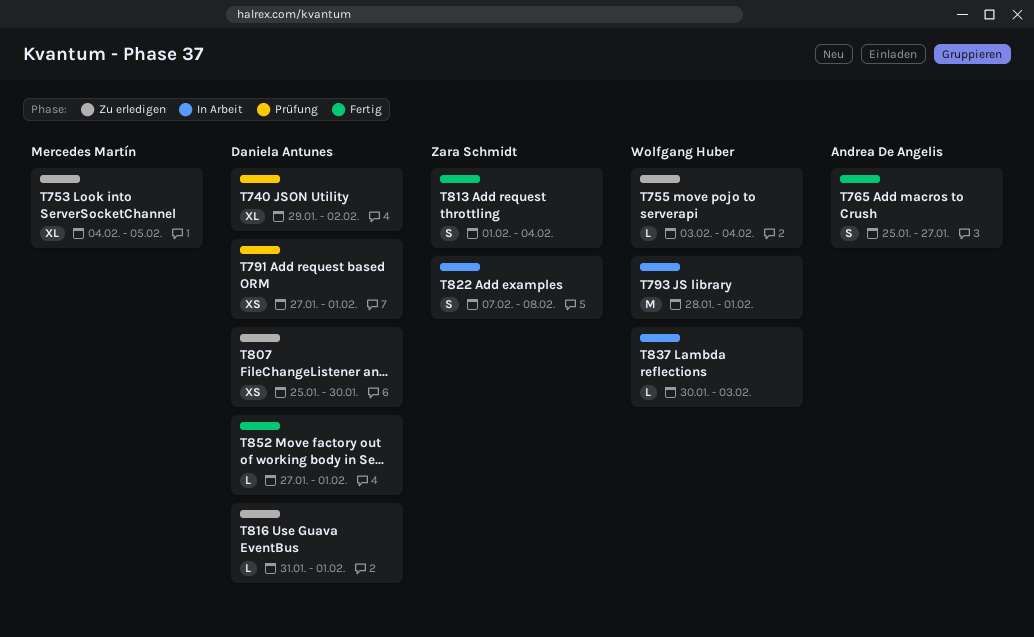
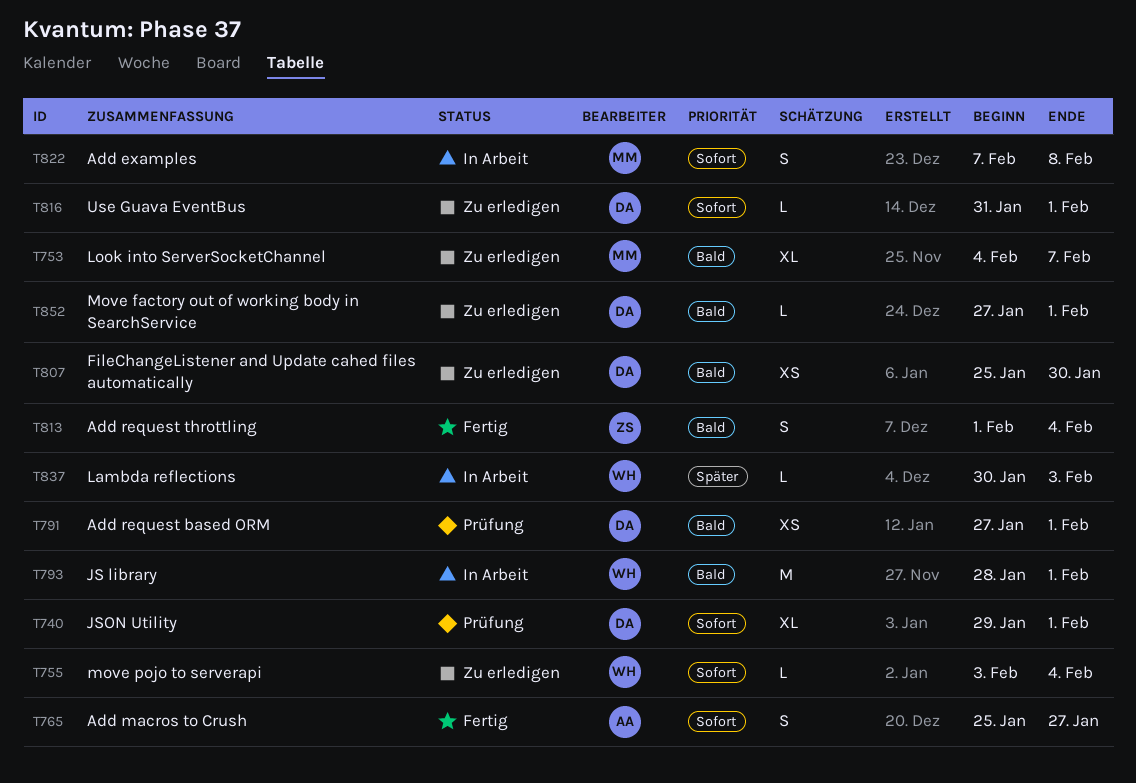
T740, due: Feb 2 -> Feb 1
T753, due: Feb 5 -> Feb 7
T822, owner: Zara Schmidt -> Mercedes Martín
T852, status: Fertig -> Zu erledigen

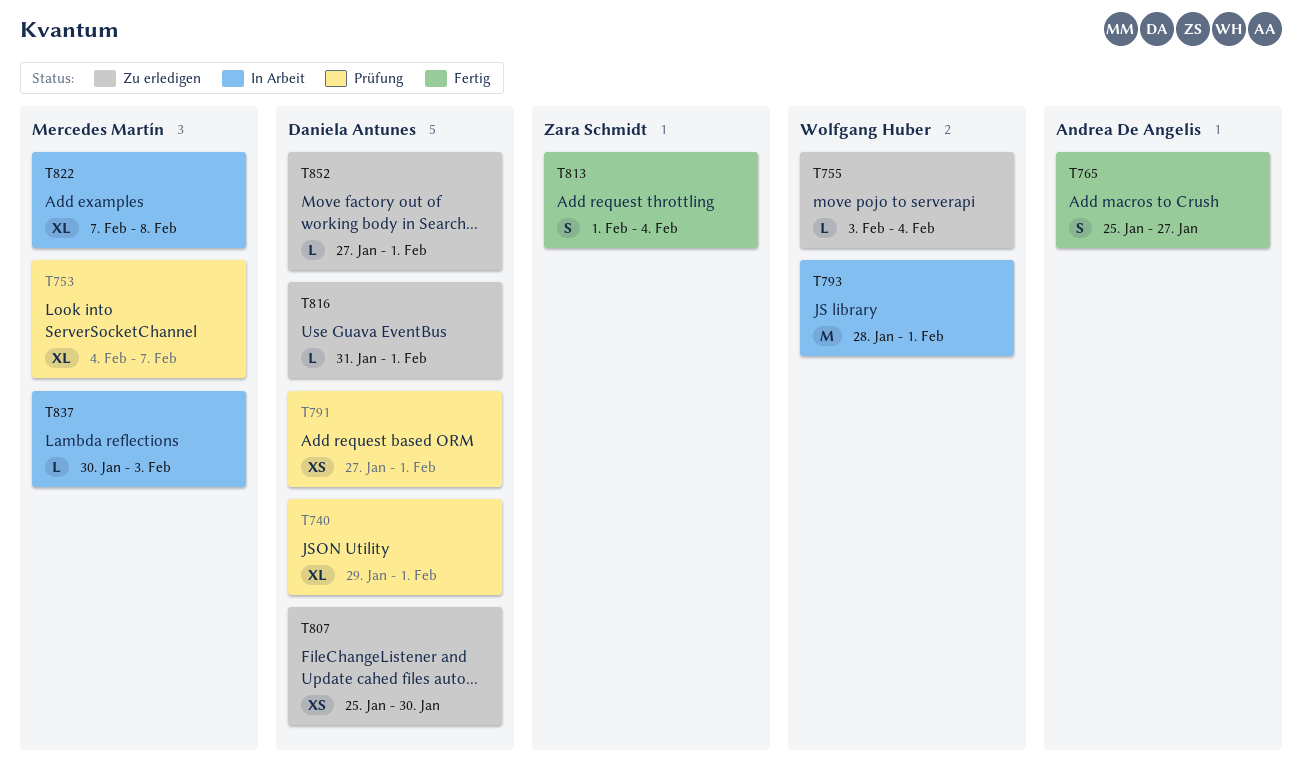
T753, status: Zu erledigen -> Prüfung
T822, estimate: S -> XL
T837, owner: Wolfgang Huber -> Mercedes Martín

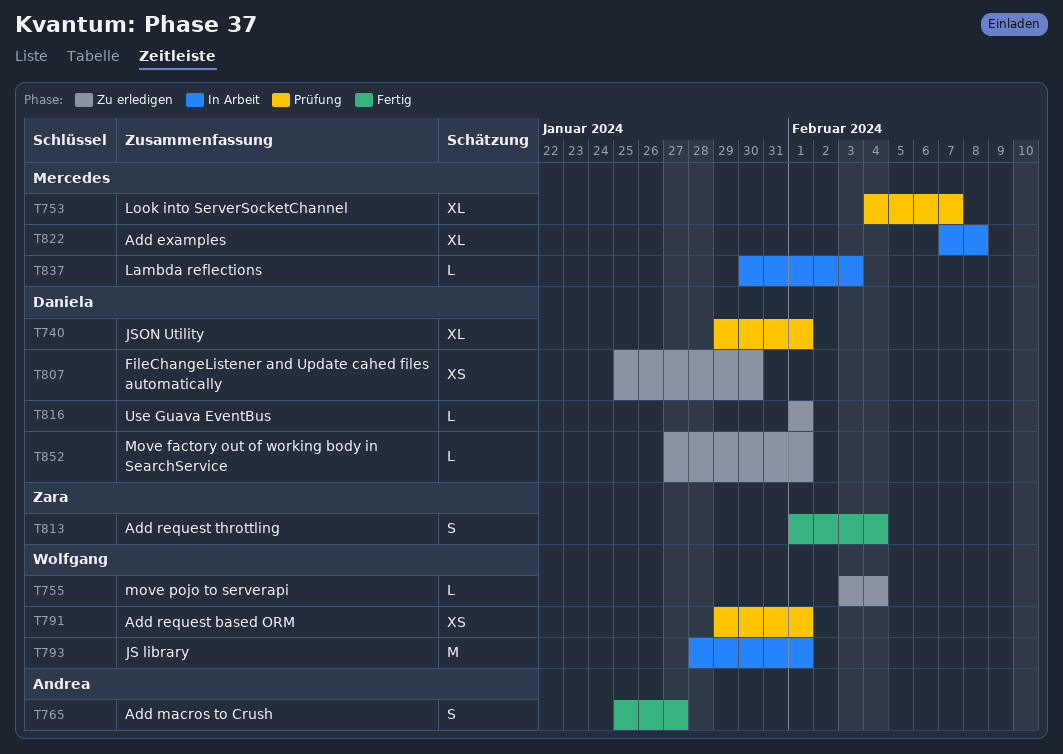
T791, owner: Daniela Antunes -> Wolfgang Huber
T791, start: Jan 27 -> Jan 29
T816, start: Jan 31 -> Feb 1

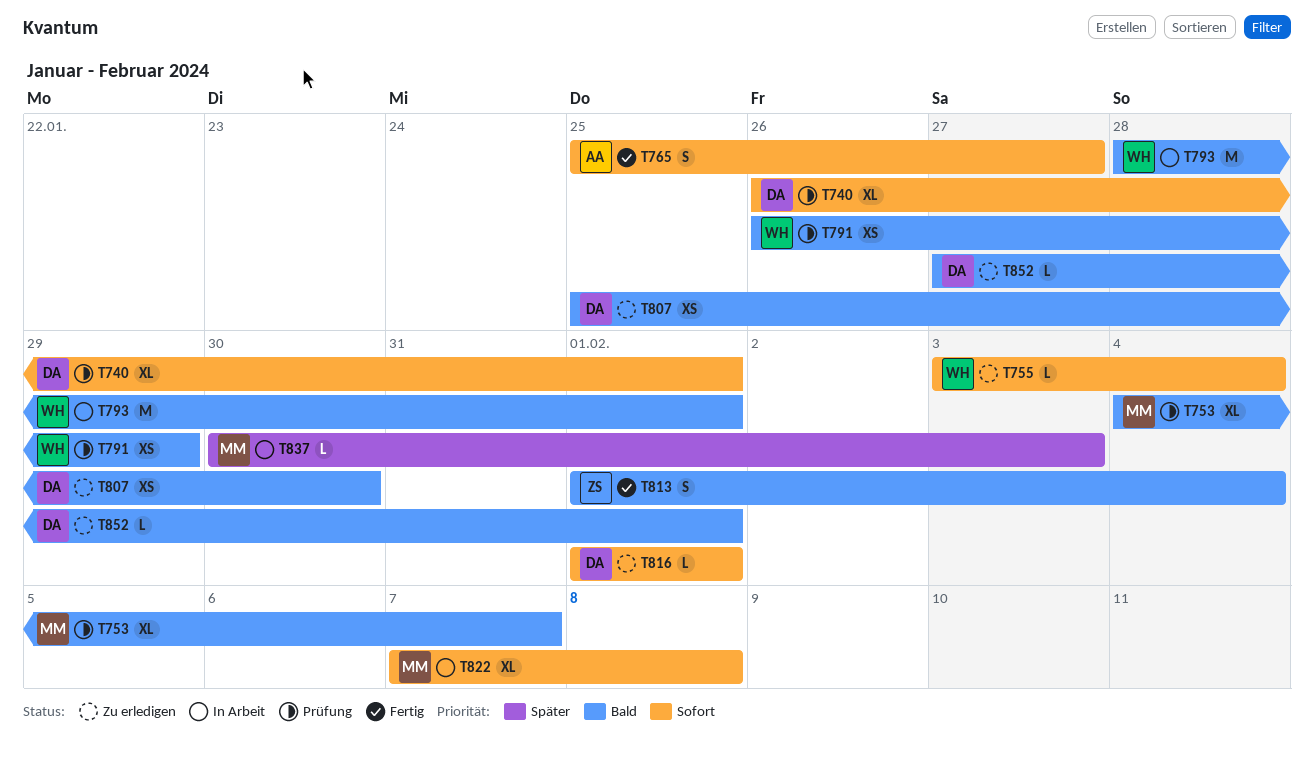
T740, start: Jan 29 -> Jan 26
T791, start: Jan 29 -> Jan 26
T791, due: Feb 1 -> Jan 29

